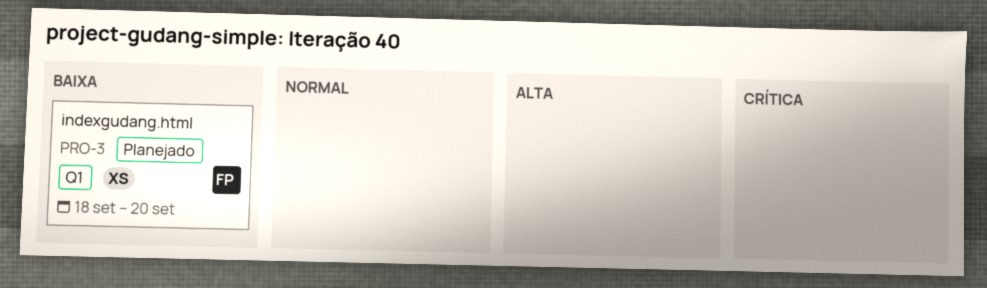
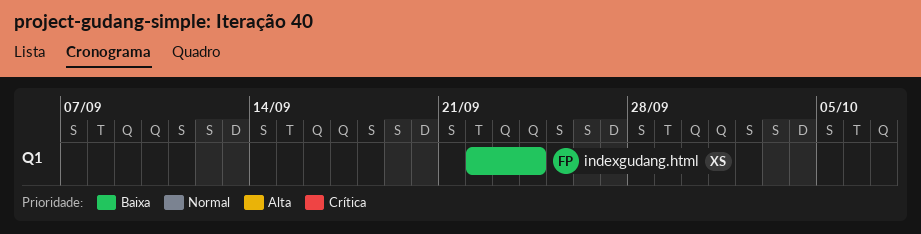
indexgudang.html, start: Sep 18 -> Sep 22
indexgudang.html, due: Sep 20 -> Sep 24

